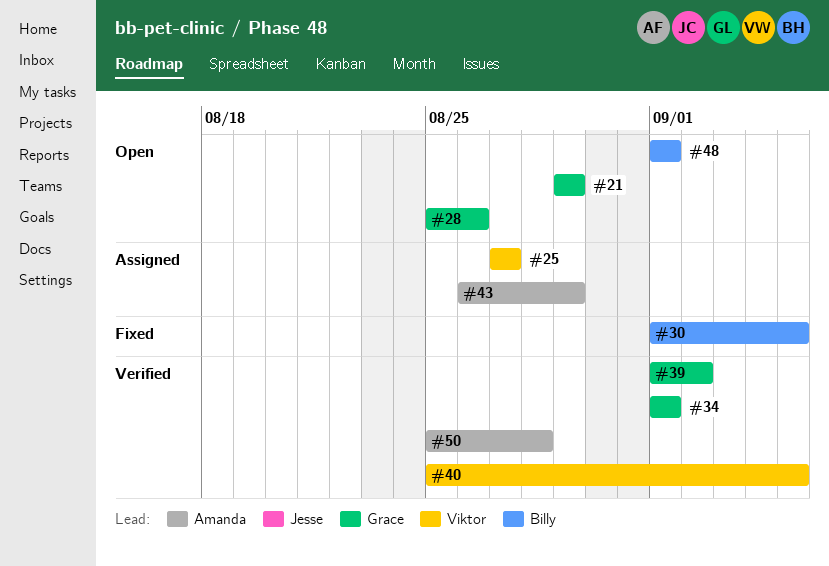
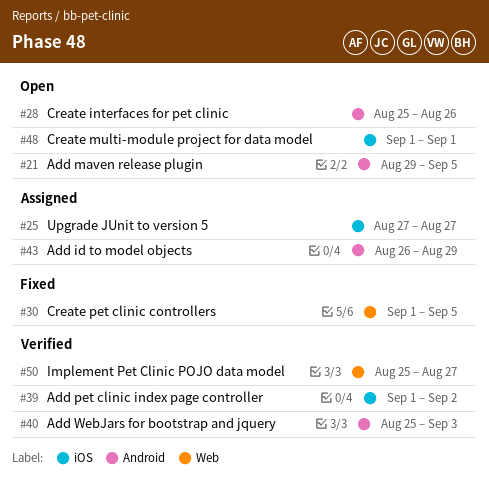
#21, due: Aug 29 -> Sep 5
#34: present -> none
#40, due: Sep 5 -> Sep 3
#50, due: Aug 28 -> Aug 27

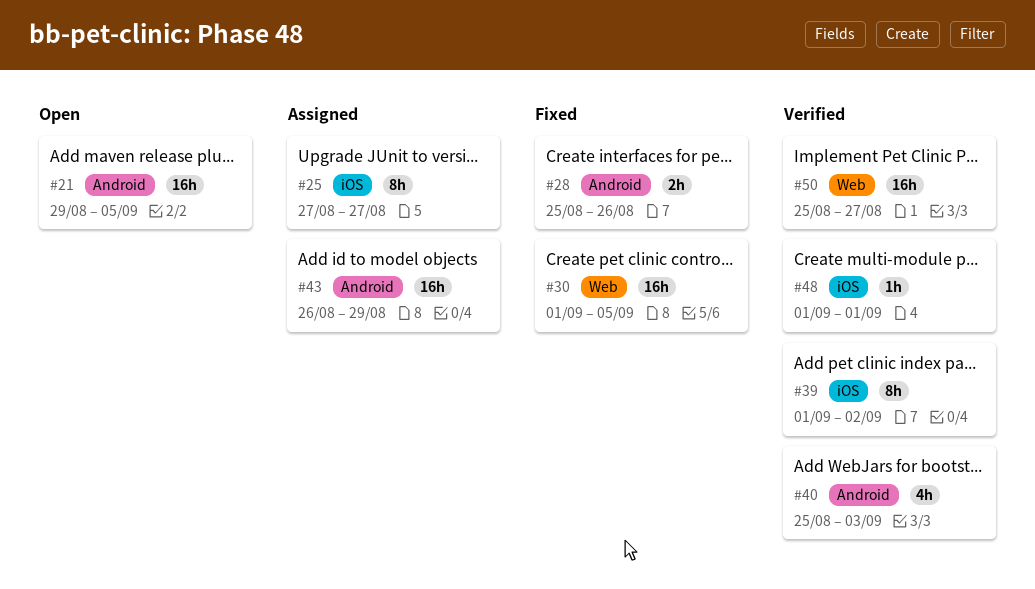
#28, status: Open -> Fixed
#48, status: Open -> Verified

